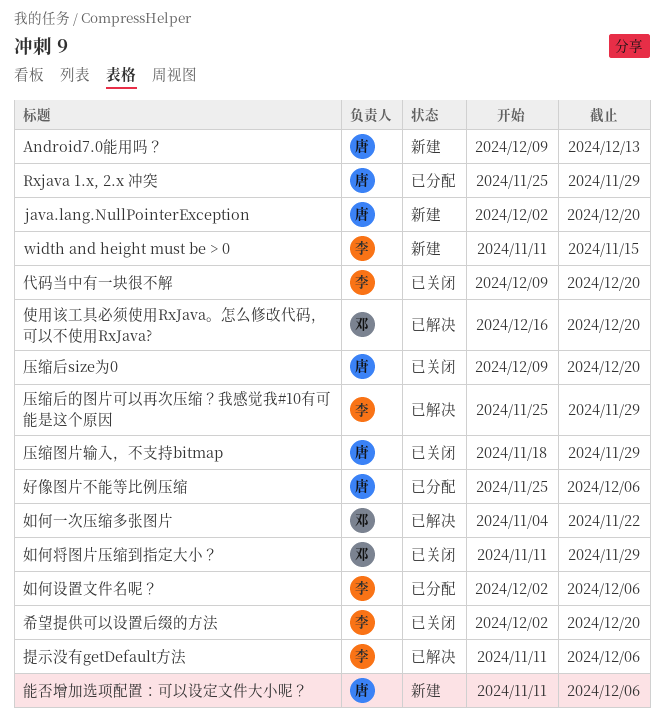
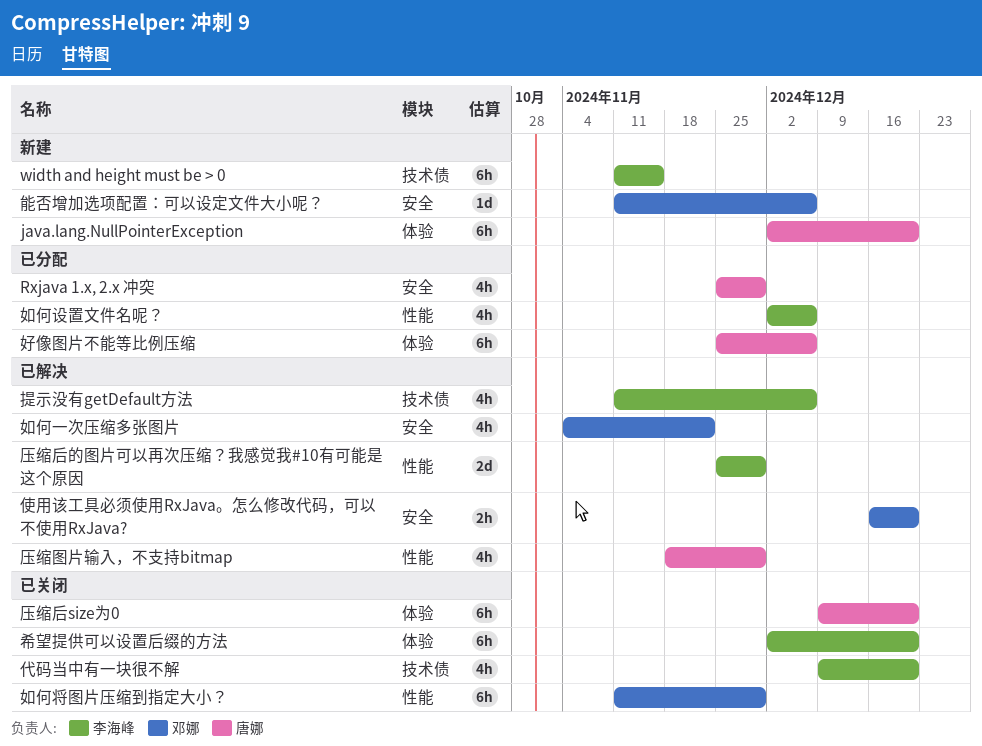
Android7.0能用吗？: present -> none
压缩图片输入，不支持bitmap, status: 已关闭 -> 已解决
能否增加选项配置：可以设定文件大小呢？, owner: 唐娜 -> 邓娜

